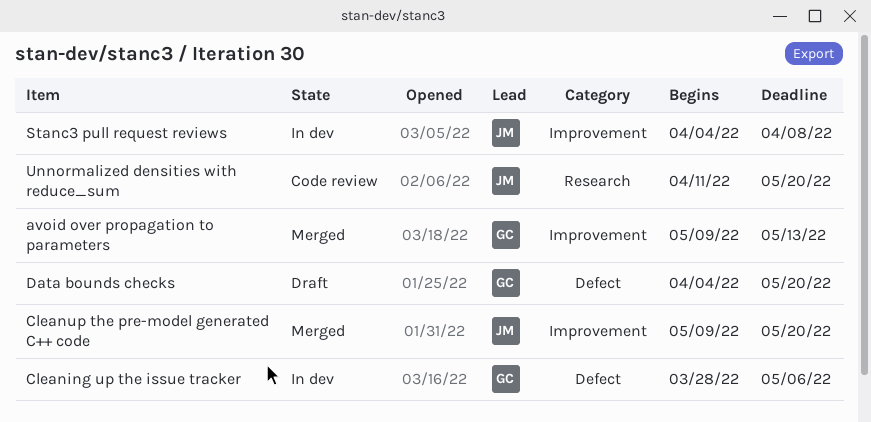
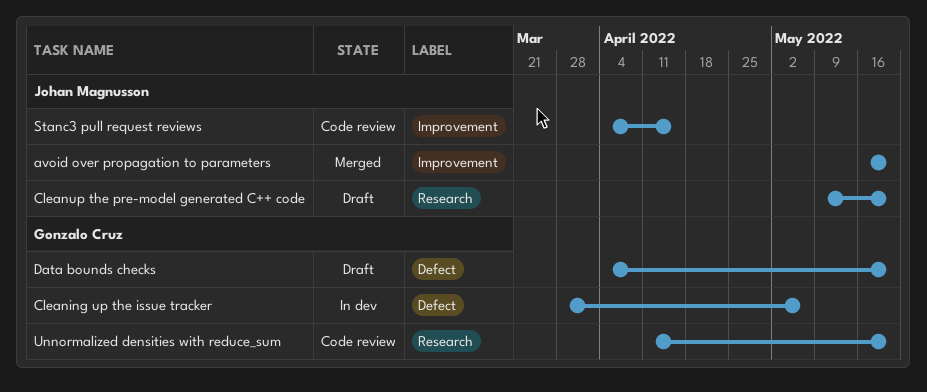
avoid over propagation to parameters, owner: Gonzalo Cruz -> Johan Magnusson
avoid over propagation to parameters, start: May 9 -> May 16
avoid over propagation to parameters, due: May 13 -> May 20
Cleanup the pre-model generated C++ code, status: Merged -> Draft
Cleanup the pre-model generated C++ code, label: Improvement -> Research
Stanc3 pull request reviews, status: In dev -> Code review
Stanc3 pull request reviews, due: Apr 8 -> Apr 15
Unnormalized densities with reduce_sum, owner: Johan Magnusson -> Gonzalo Cruz

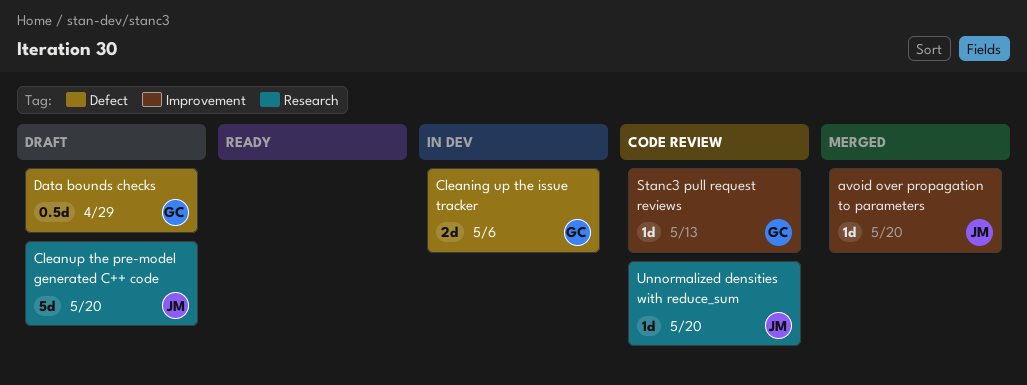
Data bounds checks, due: May 20 -> Apr 29
Stanc3 pull request reviews, owner: Johan Magnusson -> Gonzalo Cruz
Stanc3 pull request reviews, due: Apr 15 -> May 13
Unnormalized densities with reduce_sum, owner: Gonzalo Cruz -> Johan Magnusson

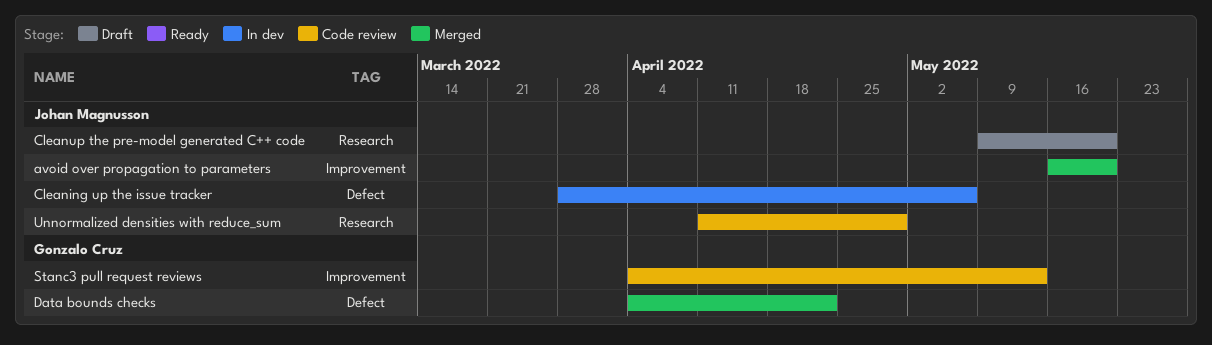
Cleaning up the issue tracker, owner: Gonzalo Cruz -> Johan Magnusson
Data bounds checks, status: Draft -> Merged
Data bounds checks, due: Apr 29 -> Apr 22
Unnormalized densities with reduce_sum, due: May 20 -> Apr 29

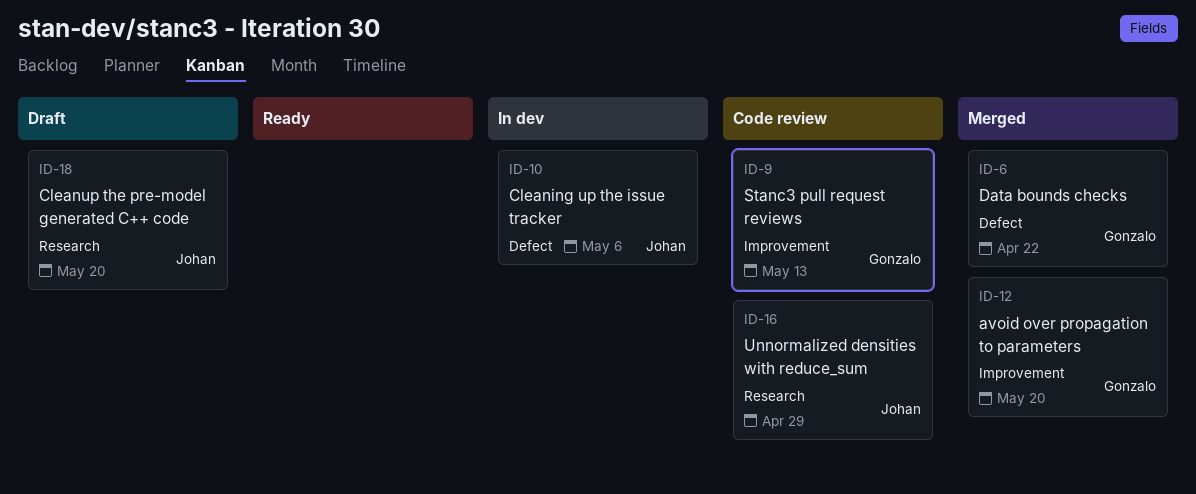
avoid over propagation to parameters, owner: Johan Magnusson -> Gonzalo Cruz

